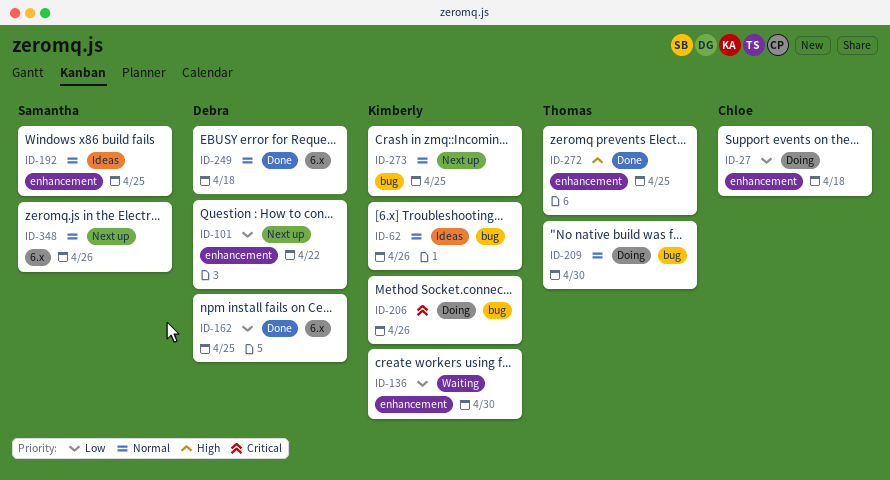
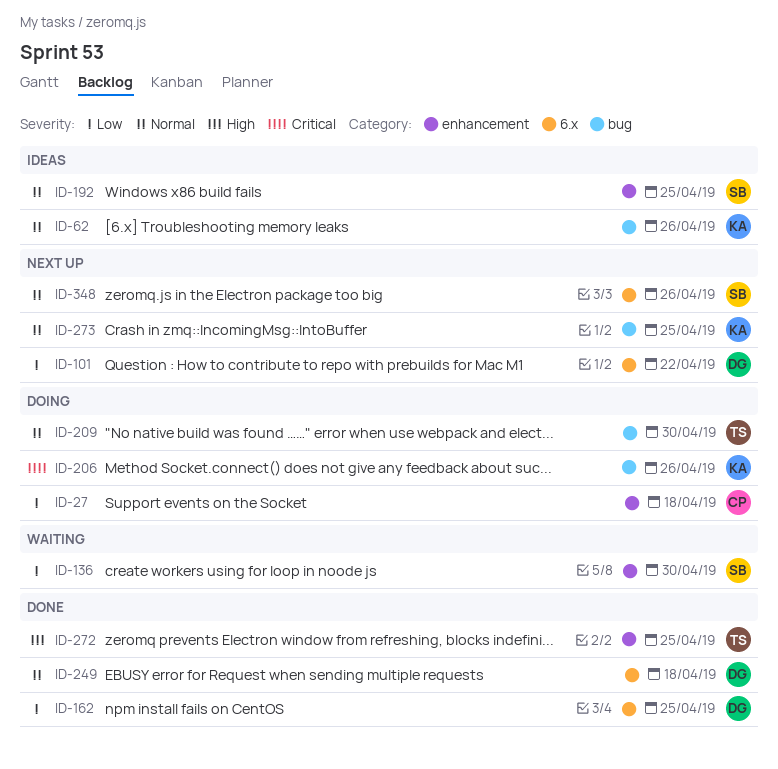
ID-101, label: enhancement -> 6.x
ID-136, owner: Kimberly -> Samantha

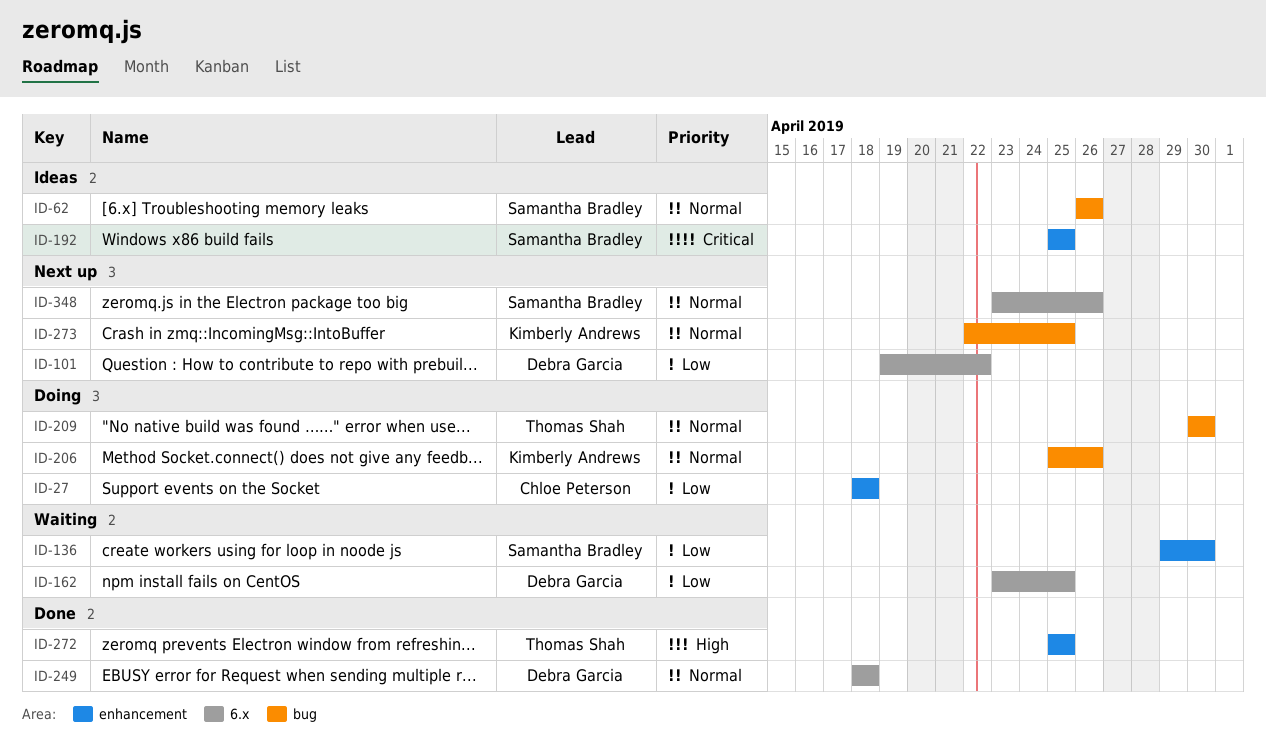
ID-62, owner: Kimberly Andrews -> Samantha Bradley
ID-162, status: Done -> Waiting
ID-192, priority: Normal -> Critical
ID-206, priority: Critical -> Normal

